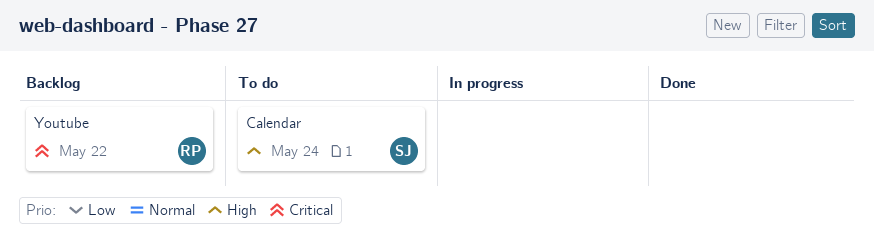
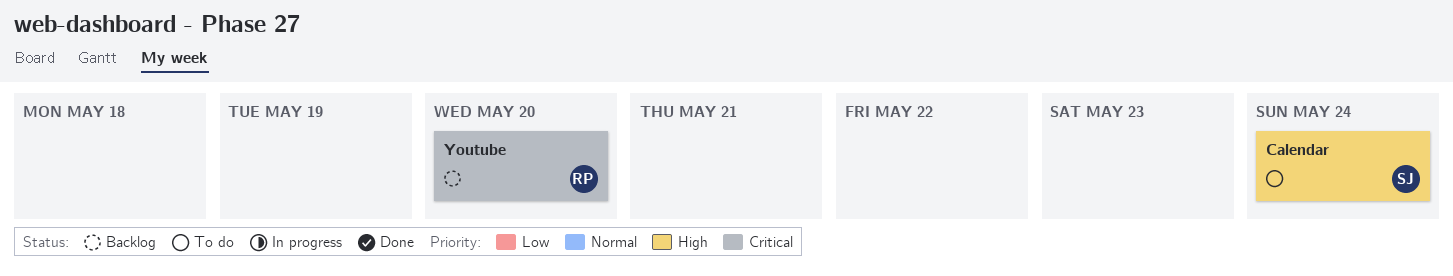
Youtube, due: May 22 -> May 20

